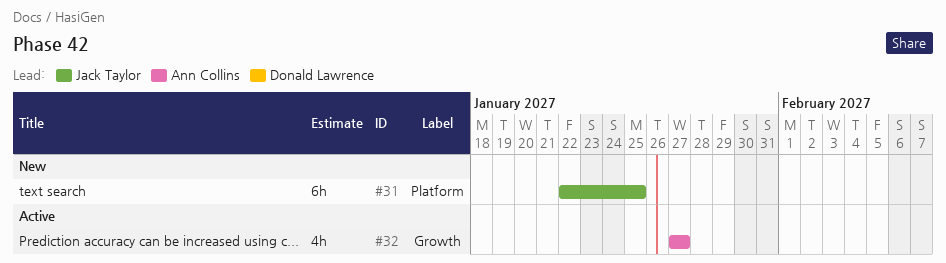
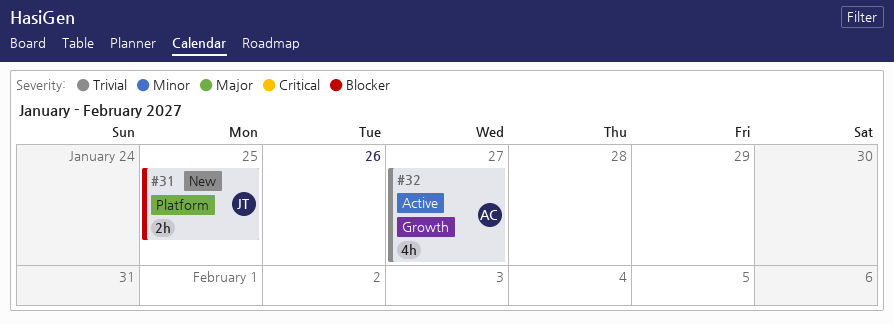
#31, estimate: 6h -> 2h

